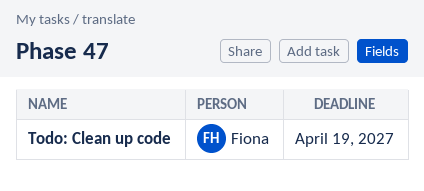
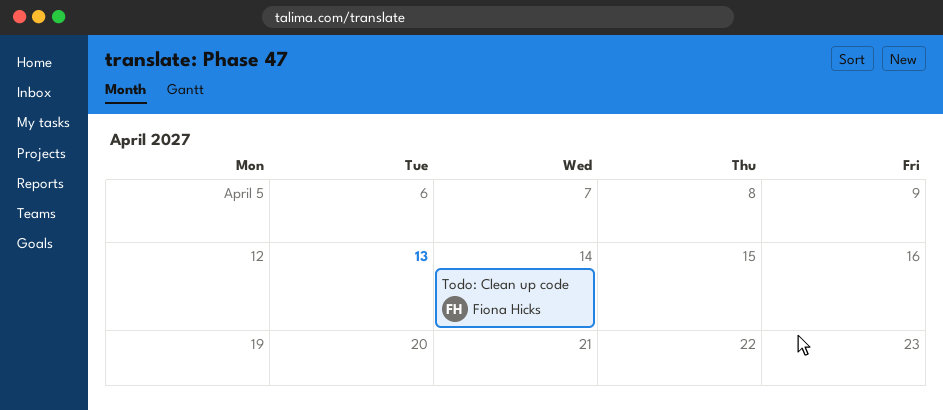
Todo: Clean up code, due: Apr 19 -> Apr 14

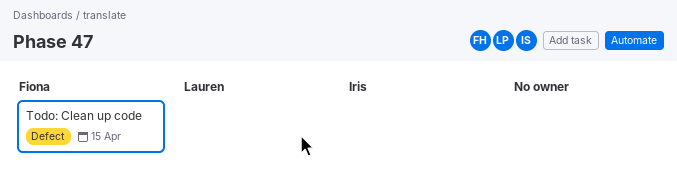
Todo: Clean up code, due: Apr 14 -> Apr 15

